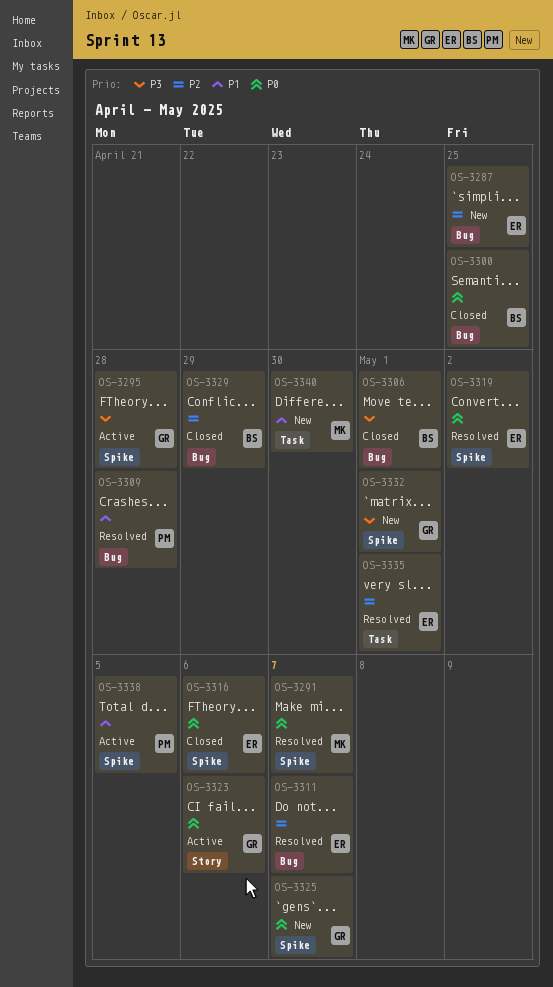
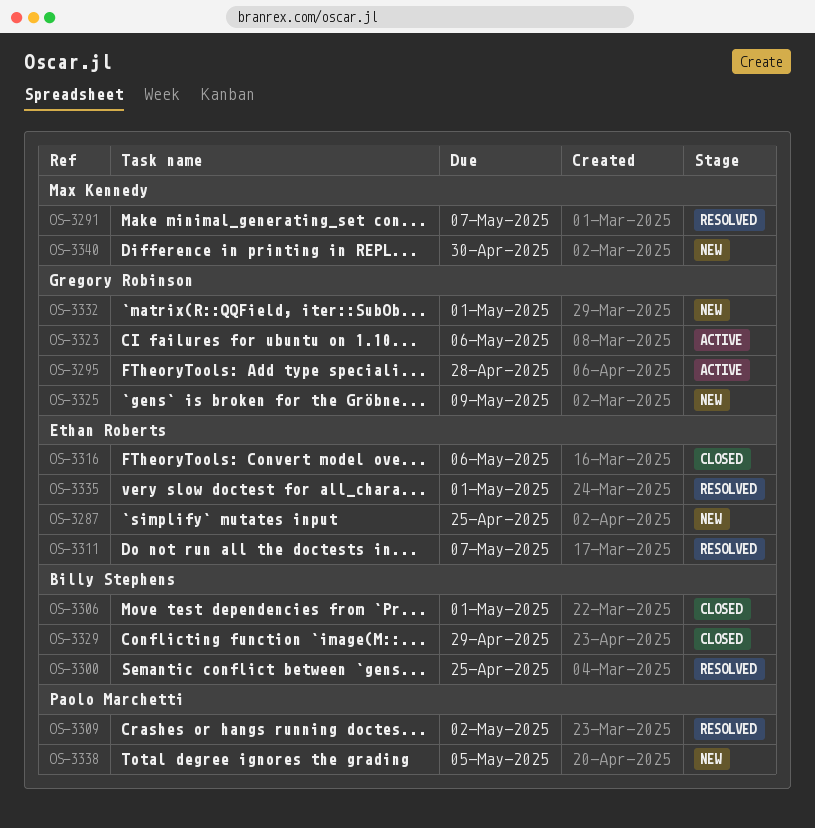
OS-3300, status: Closed -> Resolved
OS-3309, due: Apr 28 -> May 2
OS-3319: present -> none
OS-3325, due: May 7 -> May 9
OS-3338, status: Active -> New

